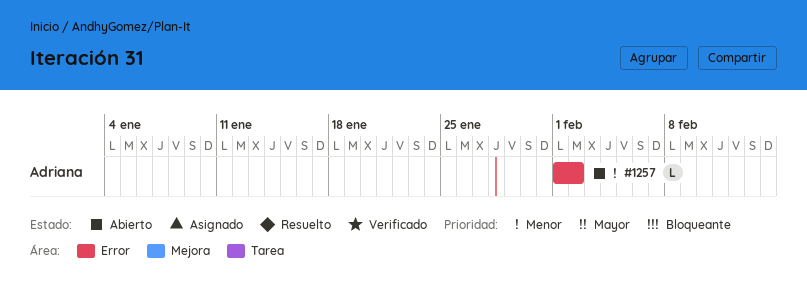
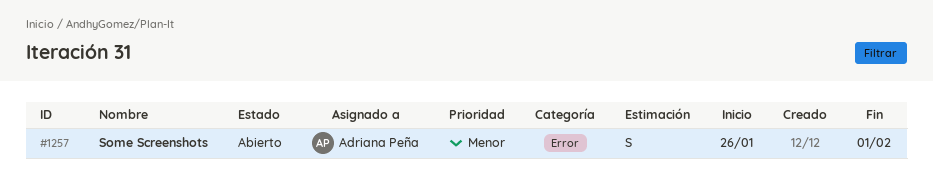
#1257, estimate: L -> S
#1257, start: Feb 1 -> Jan 26
#1257, due: Feb 2 -> Feb 1

